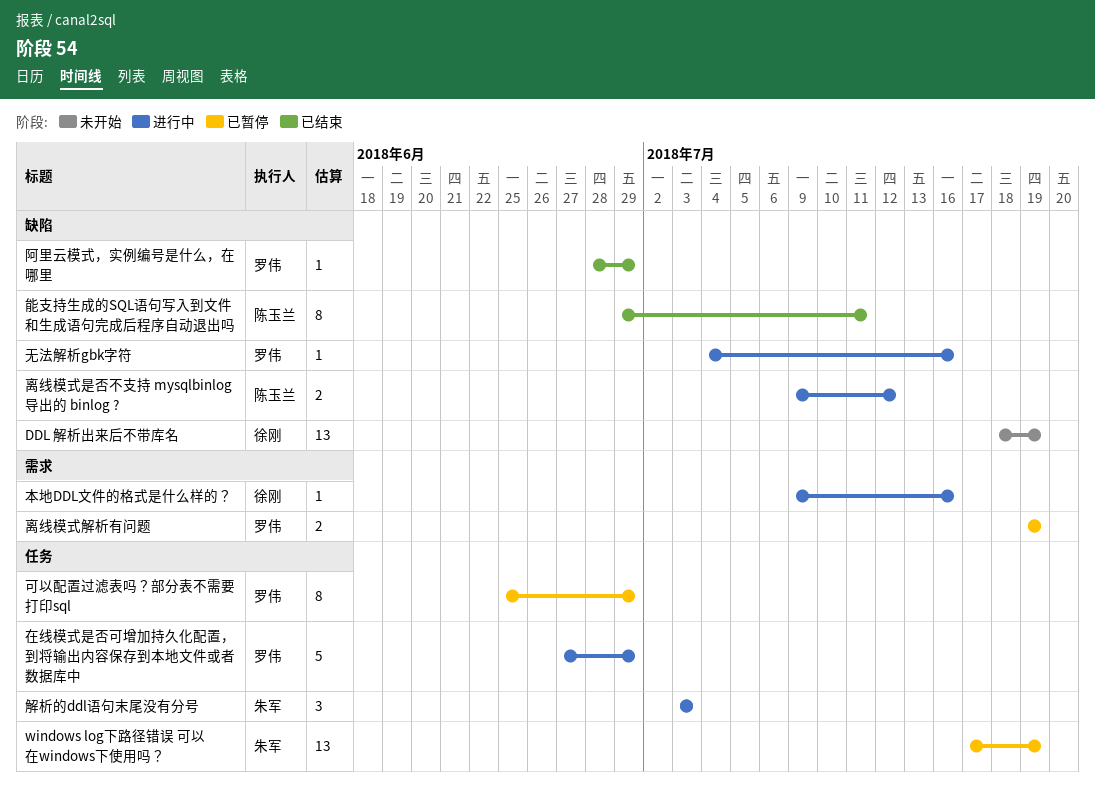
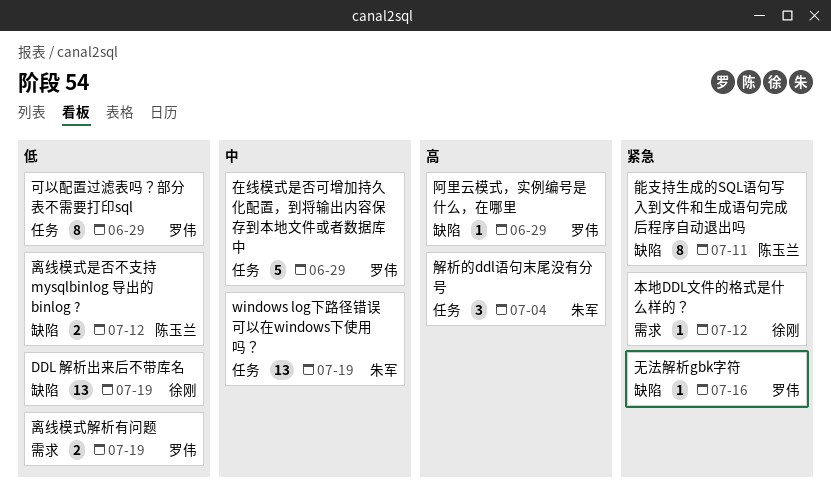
本地DDL文件的格式是什么样的？, due: Jul 16 -> Jul 12
解析的ddl语句末尾没有分号, due: Jul 3 -> Jul 4

